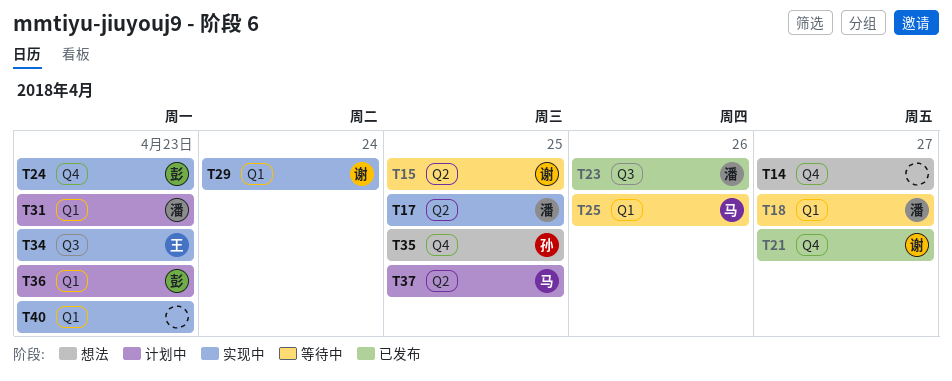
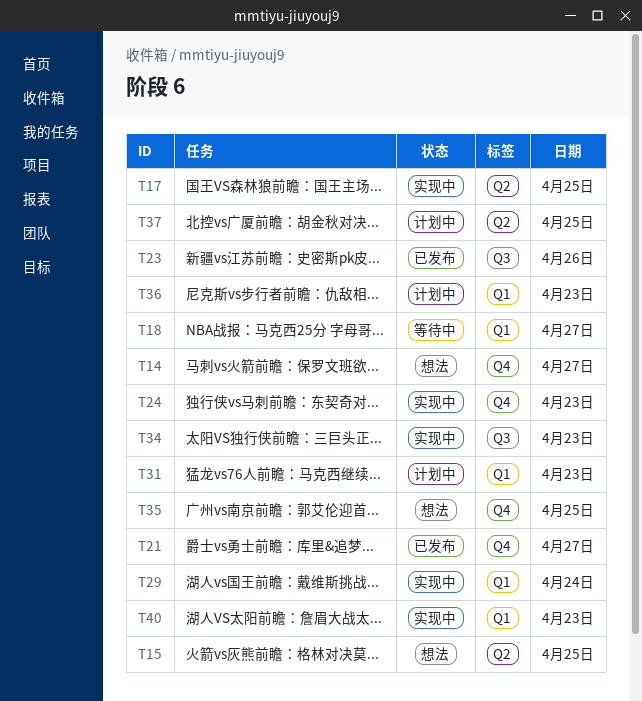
T15, status: 等待中 -> 想法
T25: present -> none

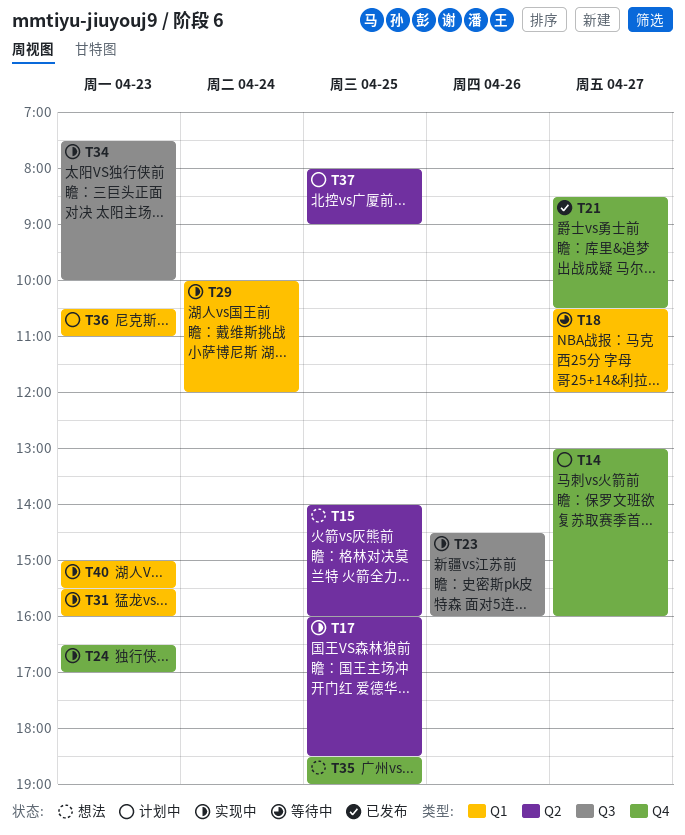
T14, status: 想法 -> 计划中
T23, status: 已发布 -> 实现中
T31, status: 计划中 -> 实现中

